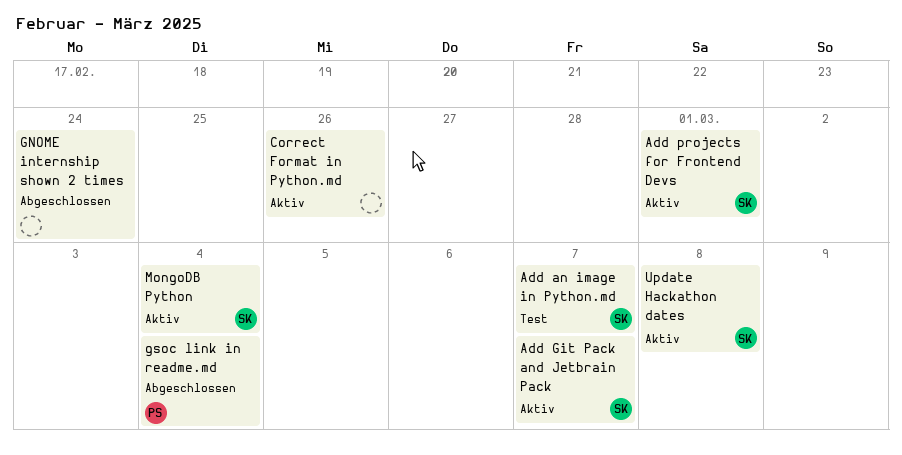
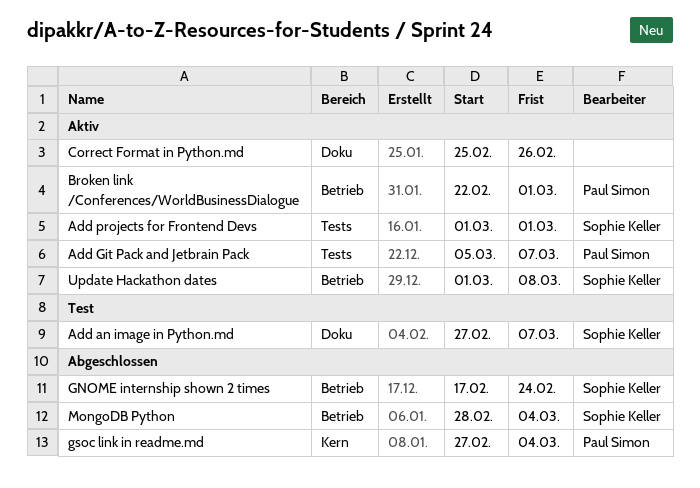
Add Git Pack and Jetbrain Pack, owner: Sophie Keller -> Paul Simon
Broken link /Conferences/WorldBusinessDialogue: none -> present
GNOME internship shown 2 times, owner: none -> Sophie Keller
MongoDB Python, status: Aktiv -> Abgeschlossen

